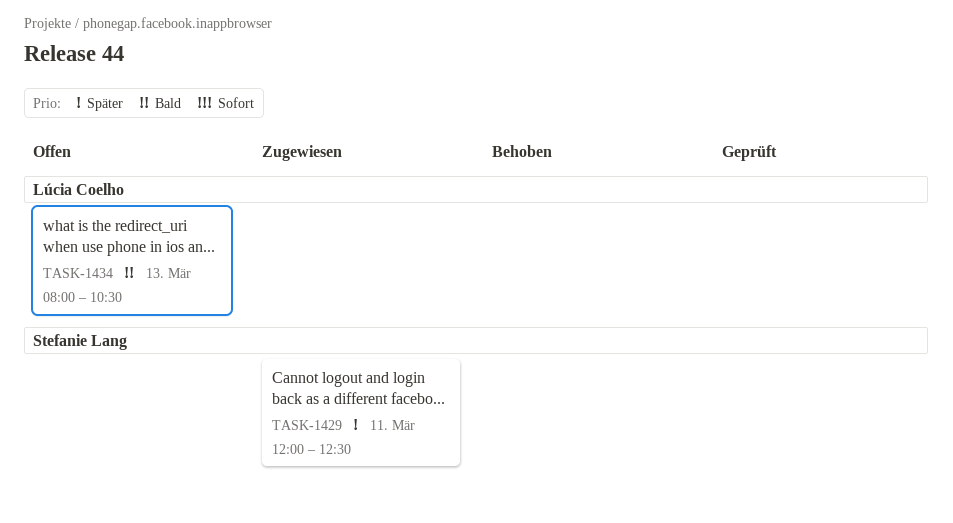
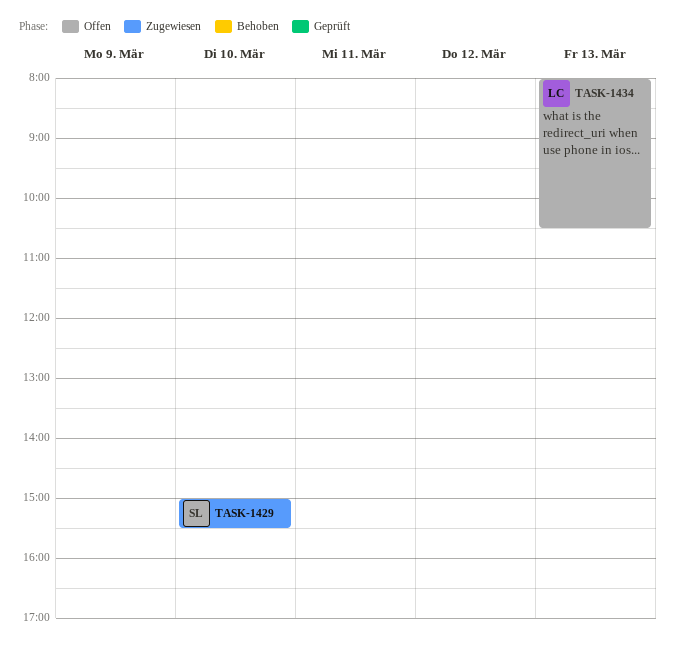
TASK-1429, day: Mar 11 -> Mar 10
TASK-1429, begins: 12:00 -> 15:00
TASK-1429, ends: 12:30 -> 15:30

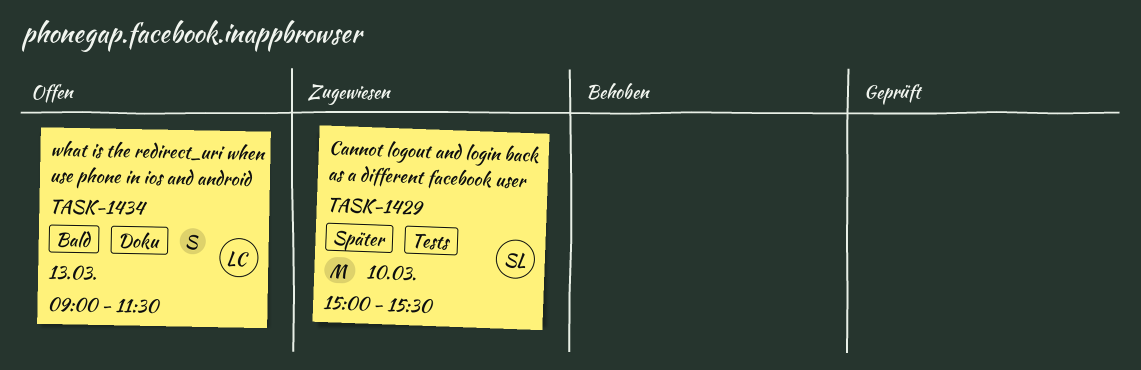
TASK-1434, begins: 08:00 -> 09:00
TASK-1434, ends: 10:30 -> 11:30

